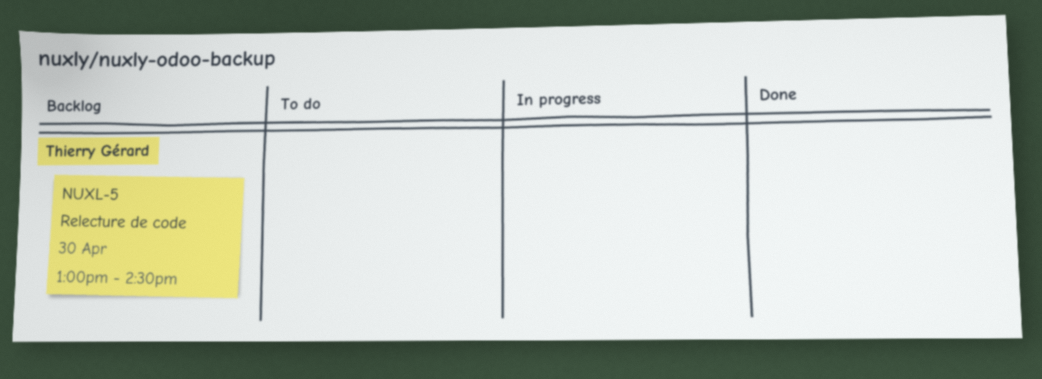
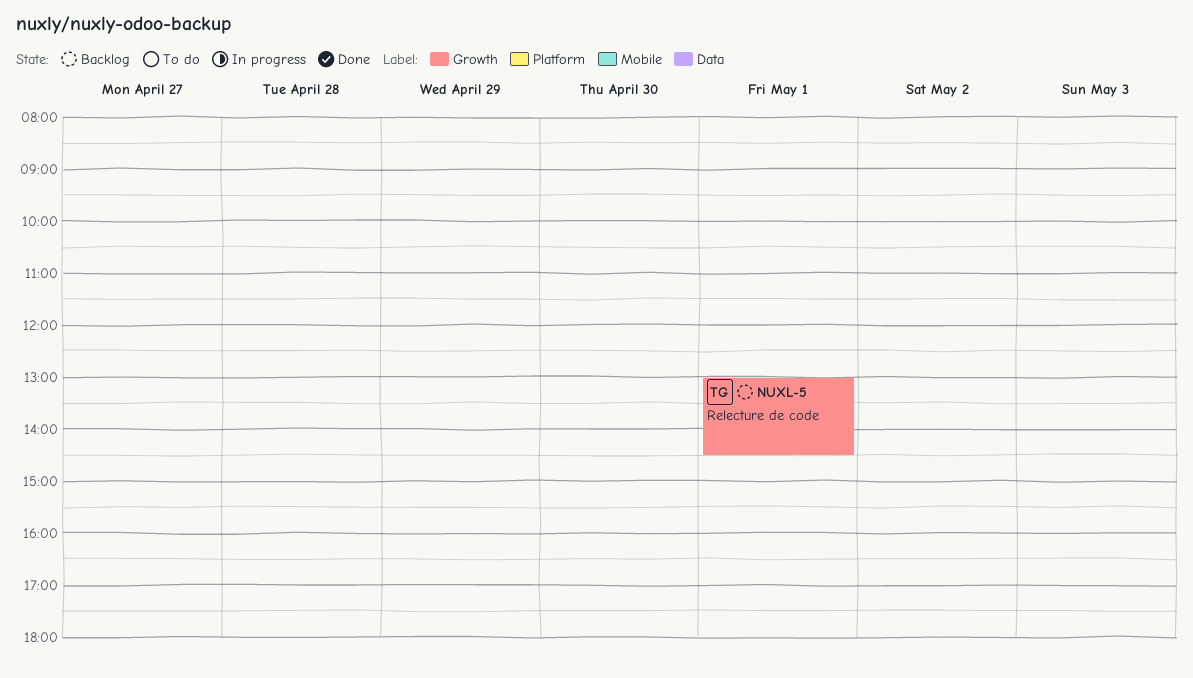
NUXL-5, day: Apr 30 -> May 1

